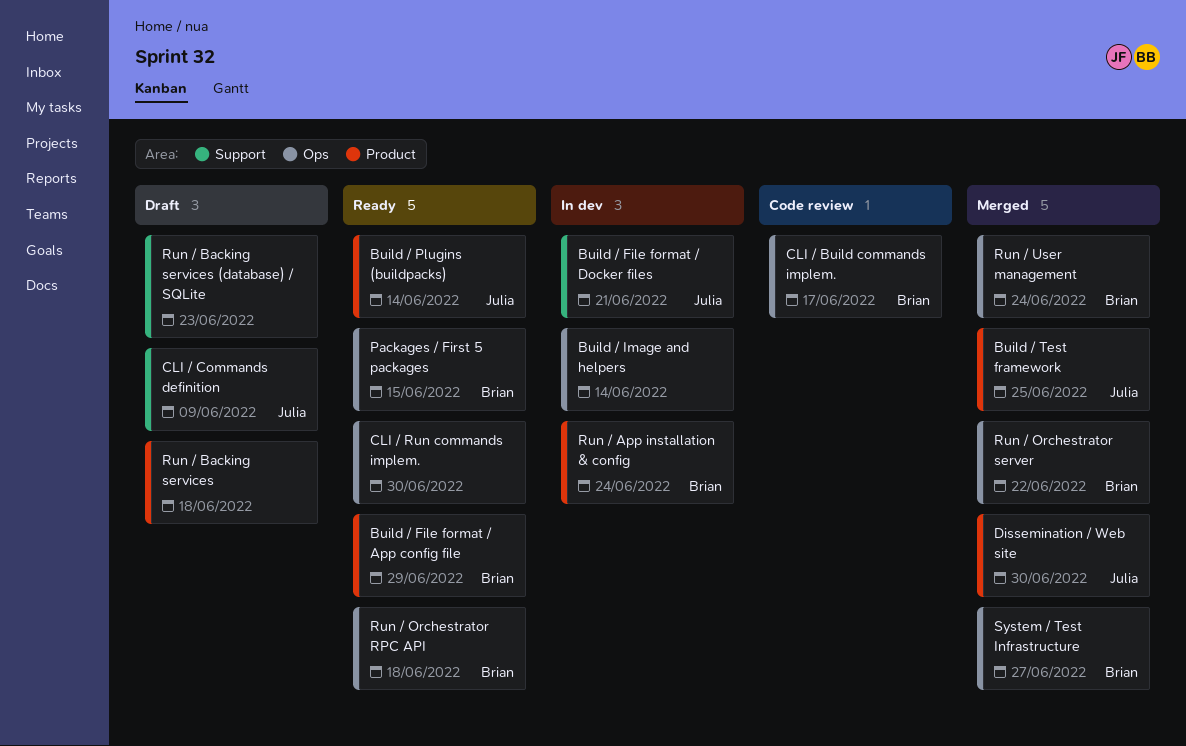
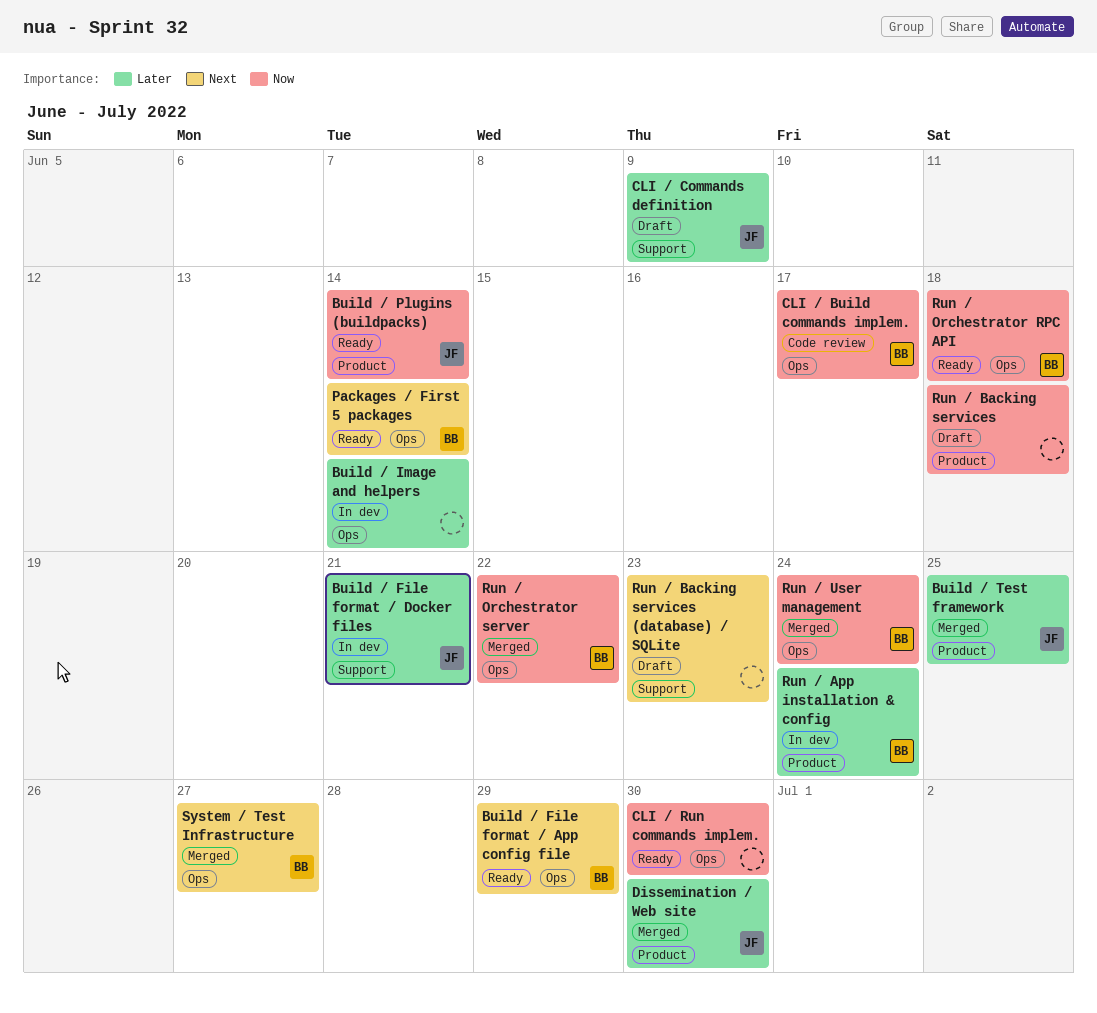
Build / File format / App config file, label: Product -> Ops
Packages / First 5 packages, due: Jun 15 -> Jun 14

